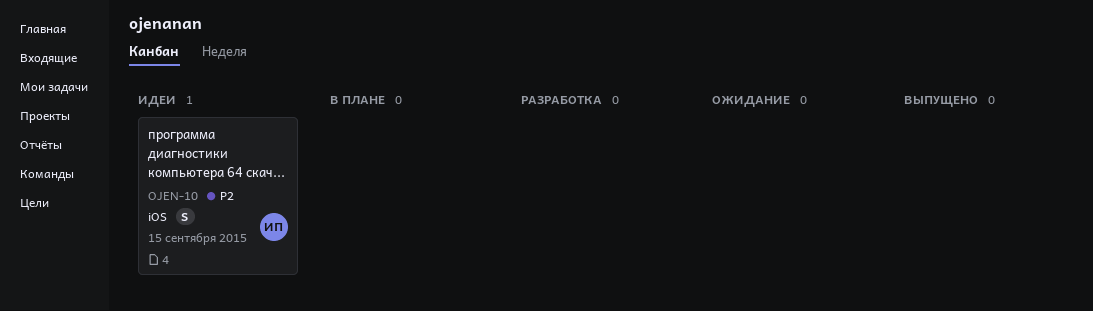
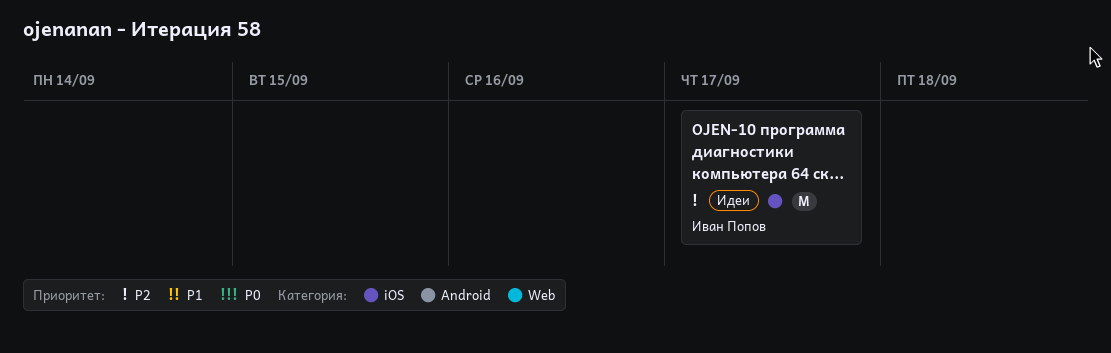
OJEN-10, estimate: S -> M
OJEN-10, due: Sep 15 -> Sep 17

